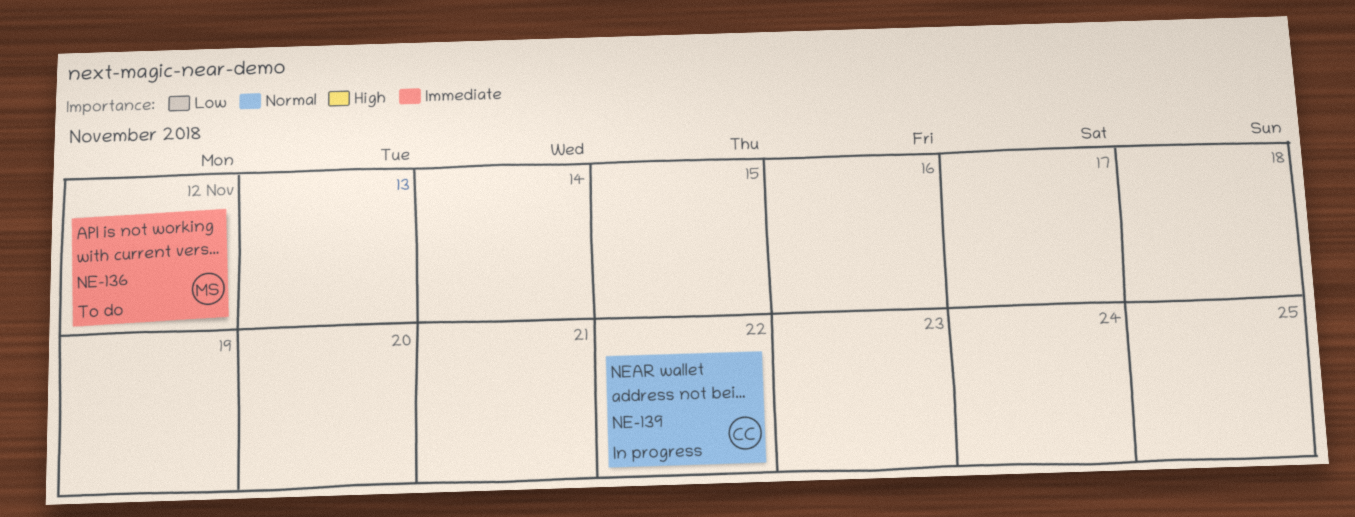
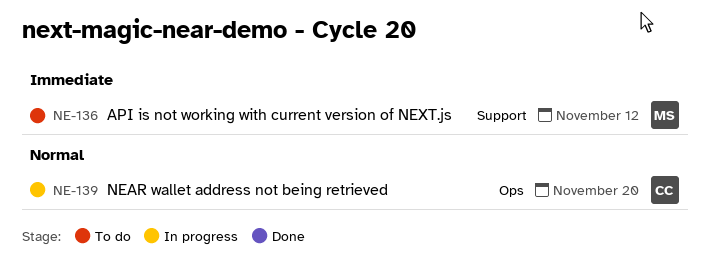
NE-139, due: Nov 22 -> Nov 20

